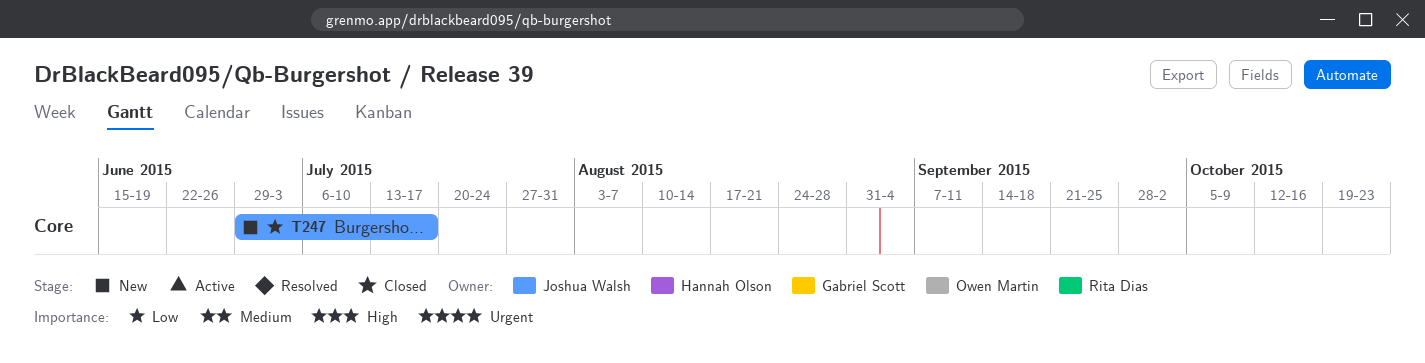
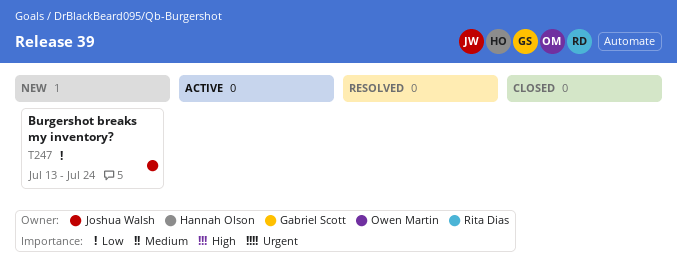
T247, start: Jun 29 -> Jul 13
T247, due: Jul 17 -> Jul 24

